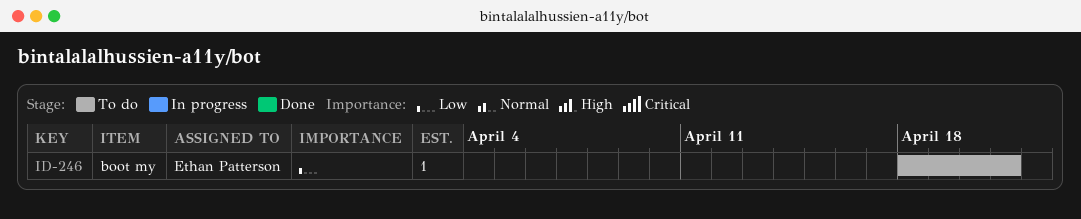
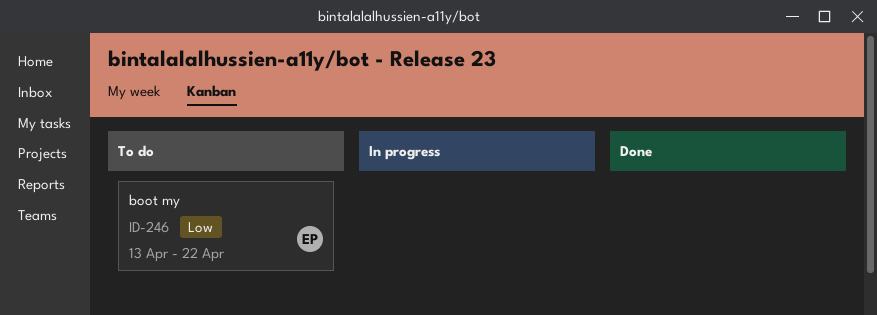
ID-246, start: Apr 18 -> Apr 13
ID-246, due: Apr 21 -> Apr 22

